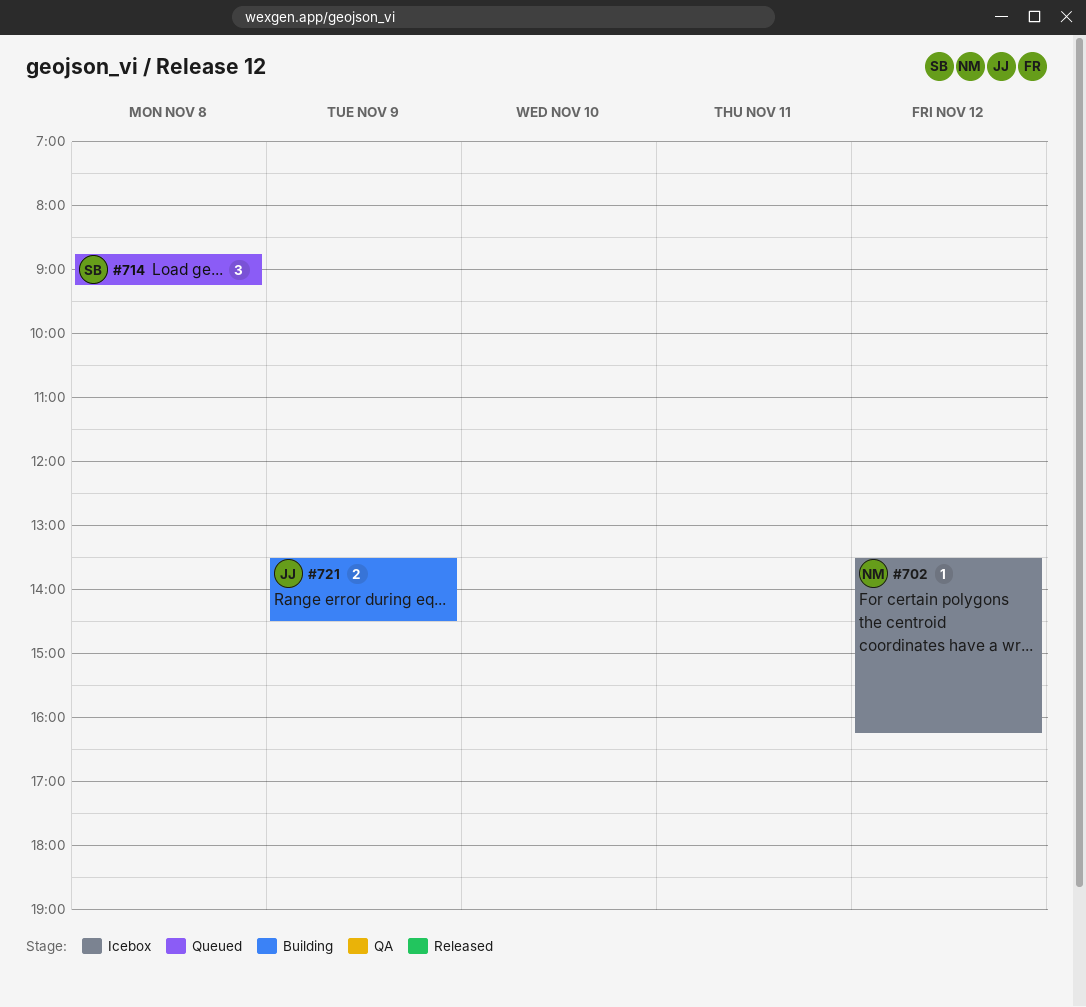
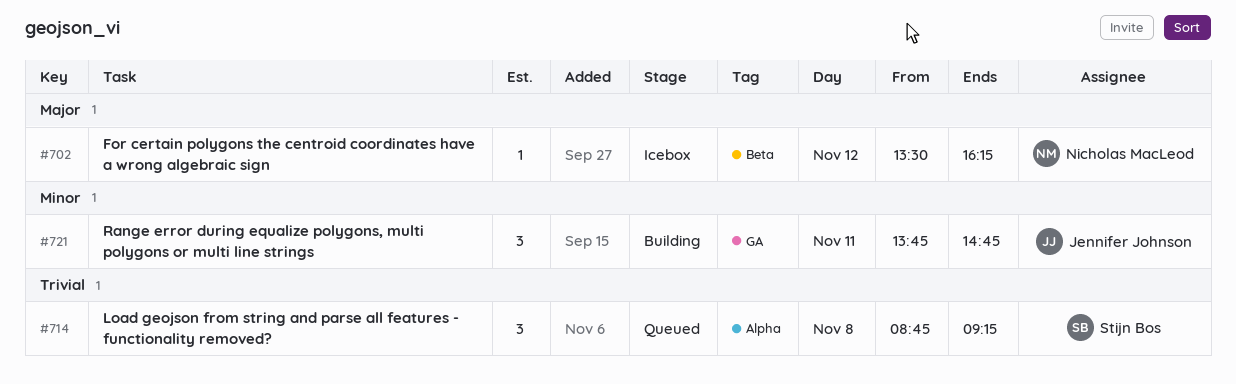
#721, estimate: 2 -> 3
#721, day: Nov 9 -> Nov 11
#721, begins: 13:30 -> 13:45
#721, ends: 14:30 -> 14:45

